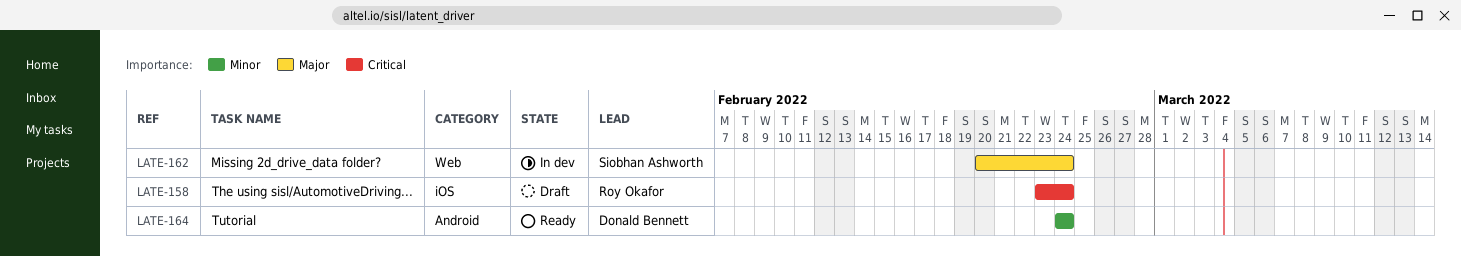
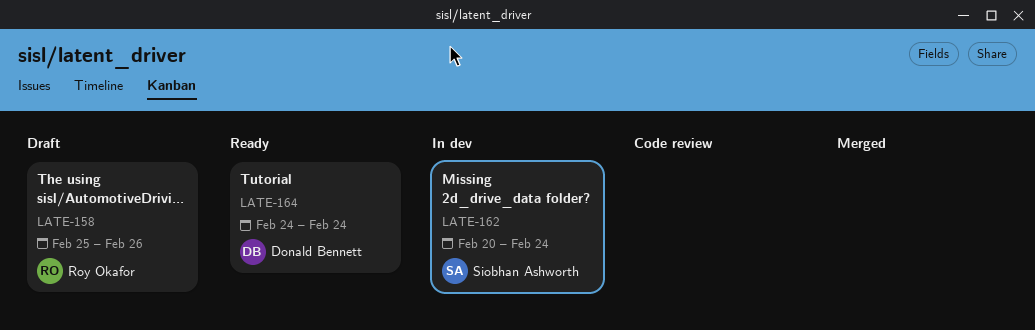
LATE-158, start: Feb 23 -> Feb 25
LATE-158, due: Feb 24 -> Feb 26

